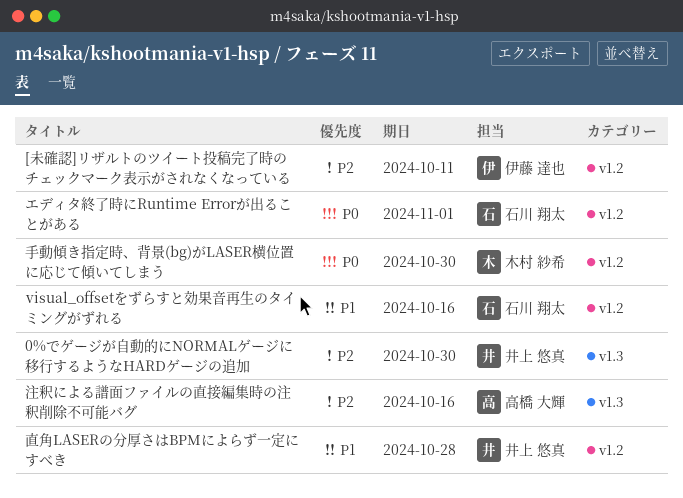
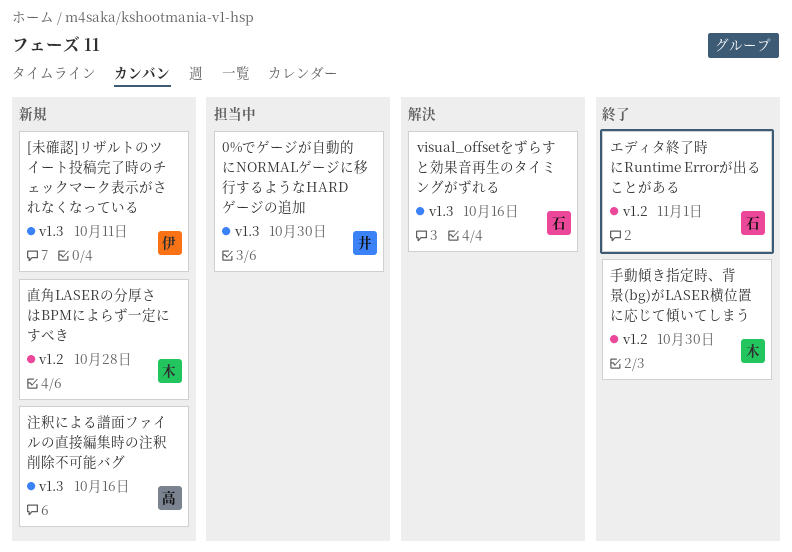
[未確認]リザルトのツイート投稿完了時のチェックマーク表示がされなくなっている, label: v1.2 -> v1.3
visual_offsetをずらすと効果音再生のタイミングがずれる, label: v1.2 -> v1.3
直角LASERの分厚さはBPMによらず一定にすべき, owner: 井上 悠真 -> 木村 紗希

